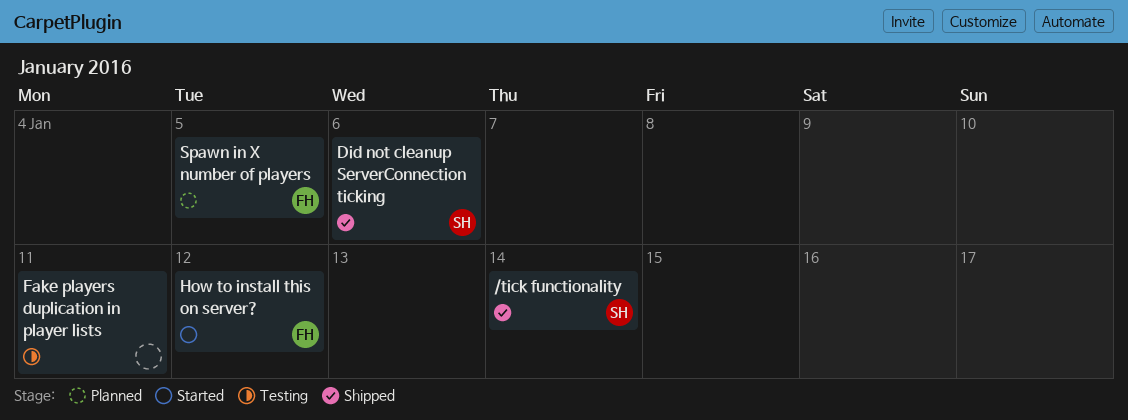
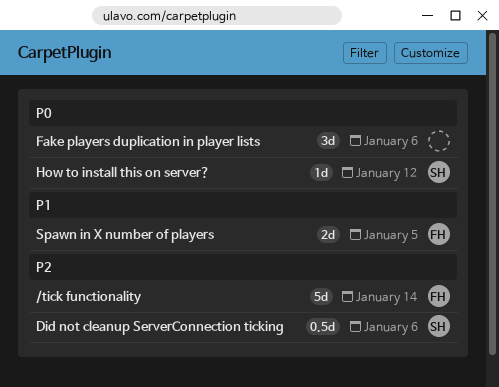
/tick functionality, owner: SH -> FH
Fake players duplication in player lists, due: Jan 11 -> Jan 6
How to install this on server?, owner: FH -> SH

